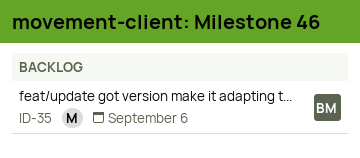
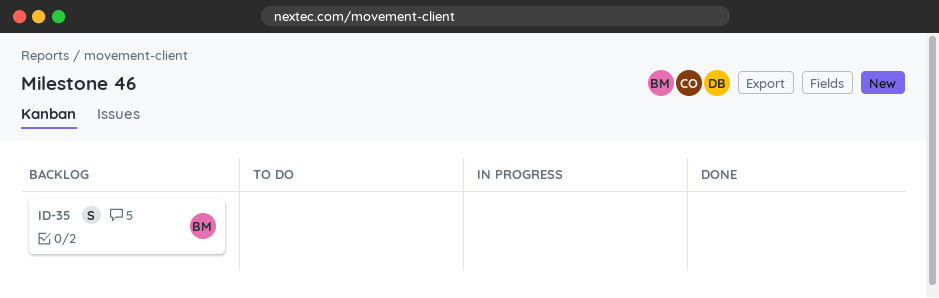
ID-35, estimate: M -> S

